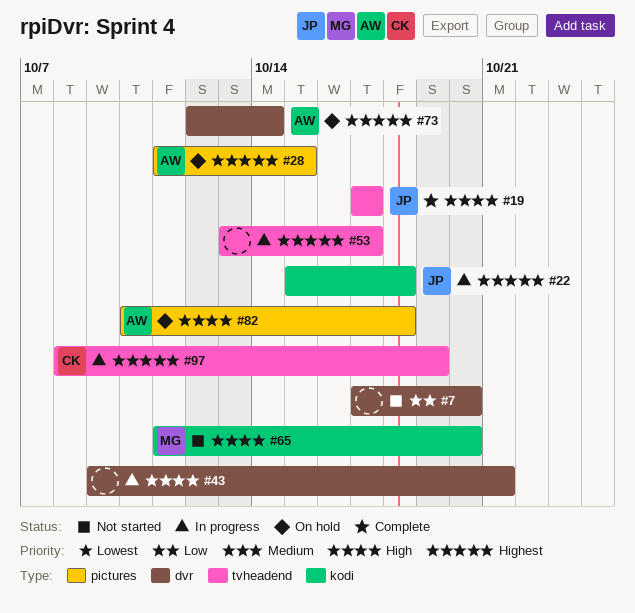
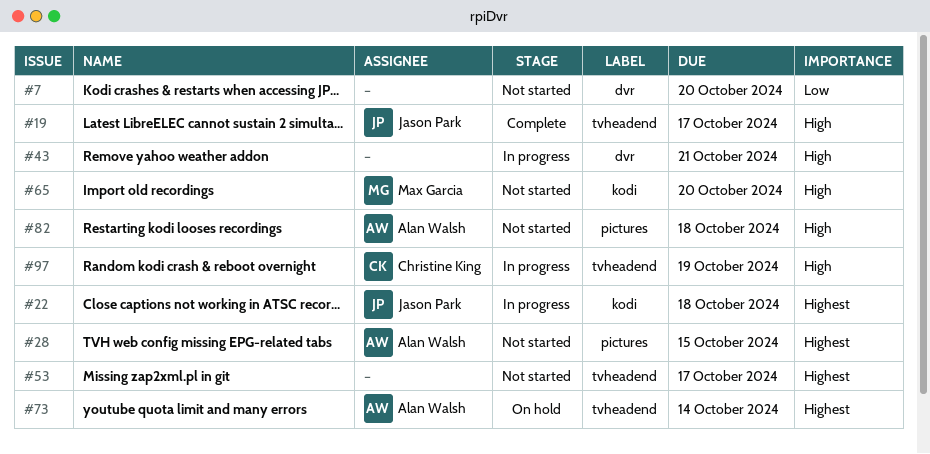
#28, status: On hold -> Not started
#53, status: In progress -> Not started
#73, label: dvr -> tvheadend
#82, status: On hold -> Not started
#97, priority: Highest -> High

